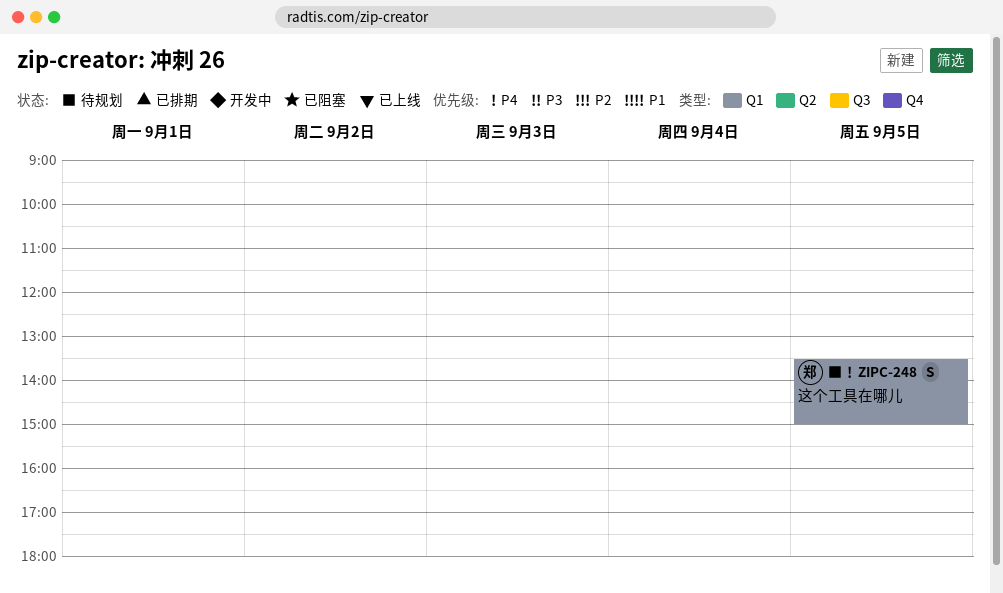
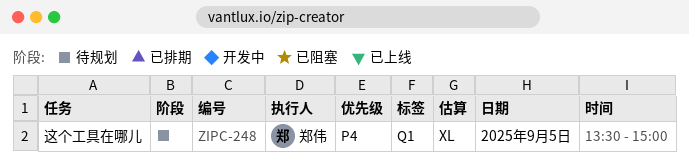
ZIPC-248, estimate: S -> XL

